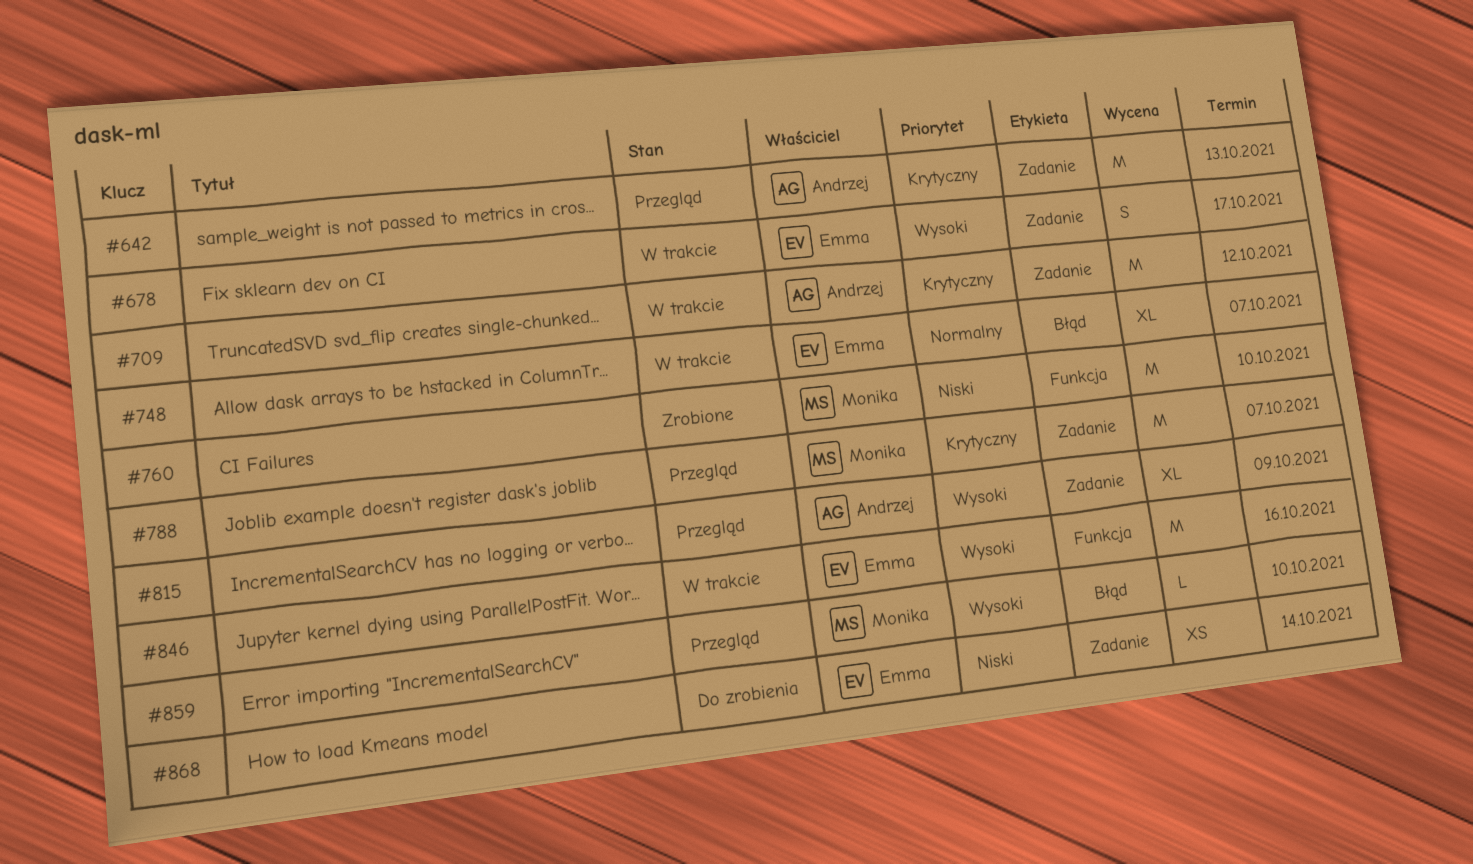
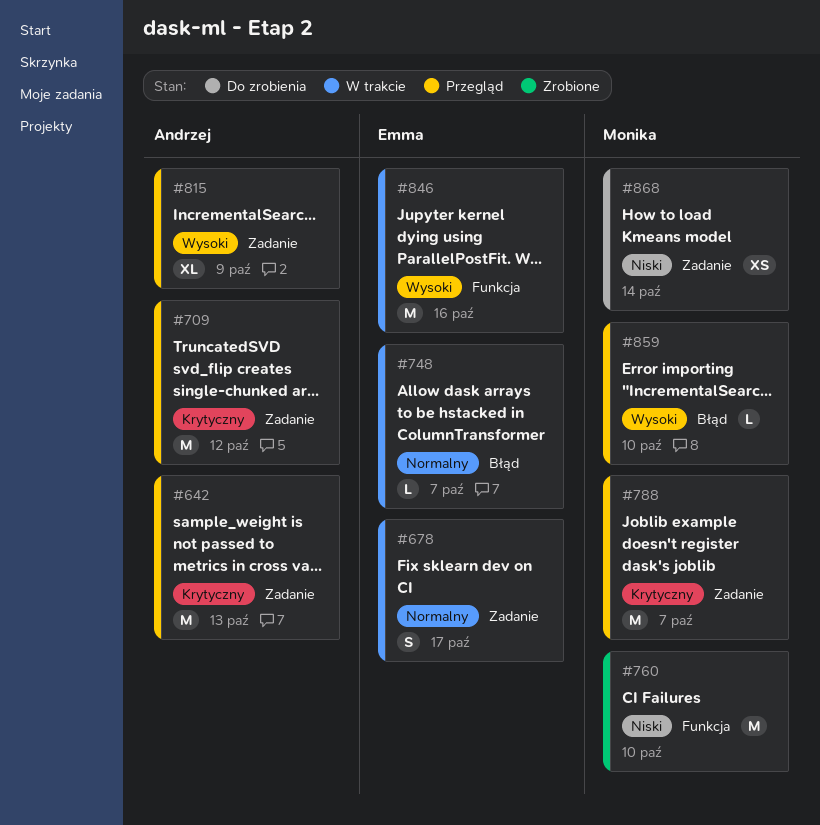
#678, priority: Wysoki -> Normalny
#709, status: W trakcie -> Przegląd
#748, estimate: XL -> L
#868, owner: Emma -> Monika

